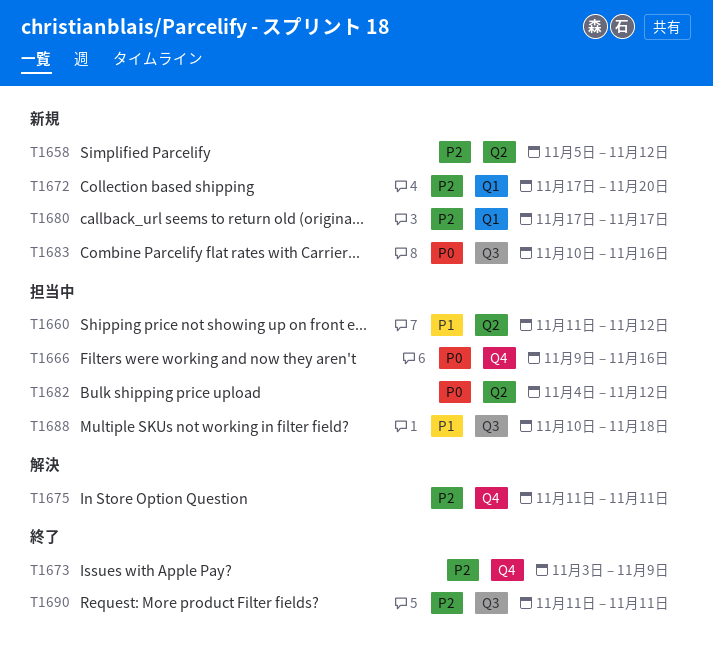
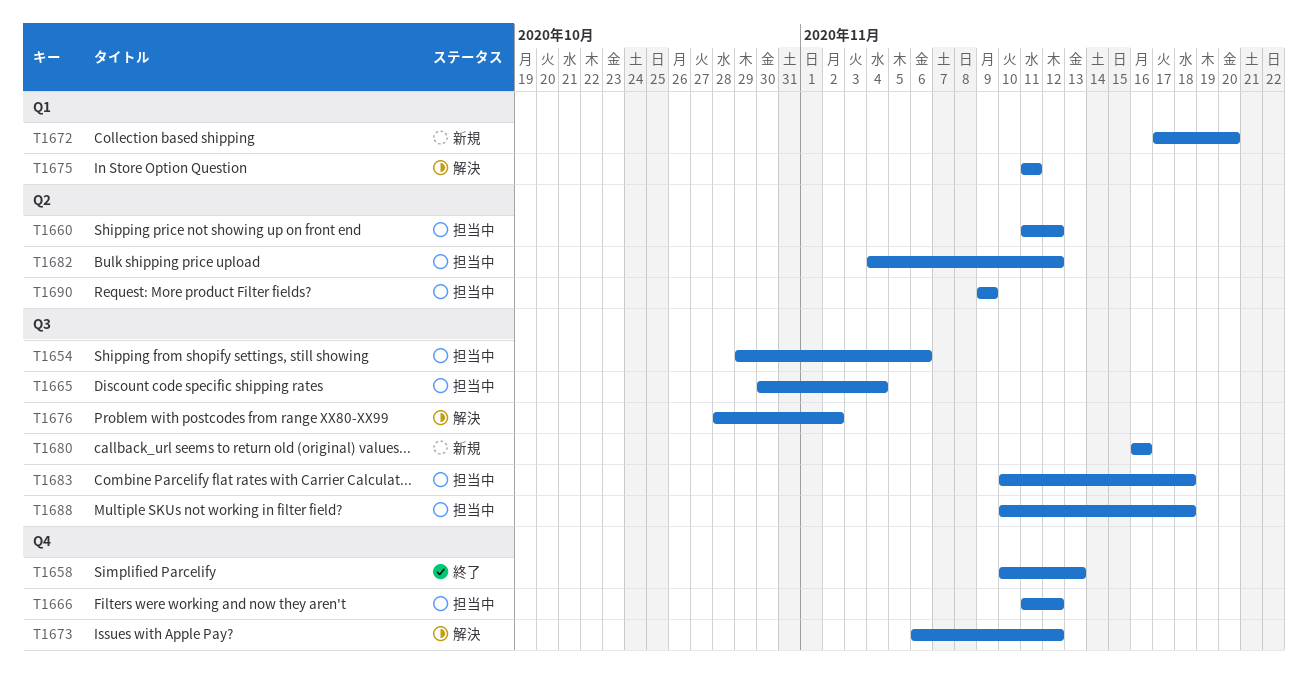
T1654: none -> present
T1658, status: 新規 -> 終了
T1658, label: Q2 -> Q4
T1658, start: Nov 5 -> Nov 10
T1658, due: Nov 12 -> Nov 13
T1665: none -> present
T1666, start: Nov 9 -> Nov 11
T1666, due: Nov 16 -> Nov 12
T1673, status: 終了 -> 解決
T1673, start: Nov 3 -> Nov 6
T1673, due: Nov 9 -> Nov 12
T1675, label: Q4 -> Q1
T1676: none -> present
T1680, label: Q1 -> Q3
T1680, start: Nov 17 -> Nov 16
T1680, due: Nov 17 -> Nov 16
T1683, status: 新規 -> 担当中
T1683, due: Nov 16 -> Nov 18
T1690, status: 終了 -> 担当中
T1690, label: Q3 -> Q2
T1690, start: Nov 11 -> Nov 9
T1690, due: Nov 11 -> Nov 9

